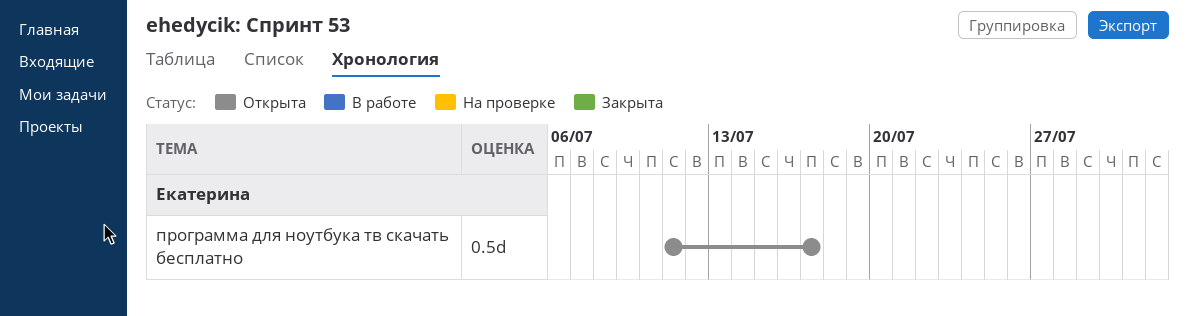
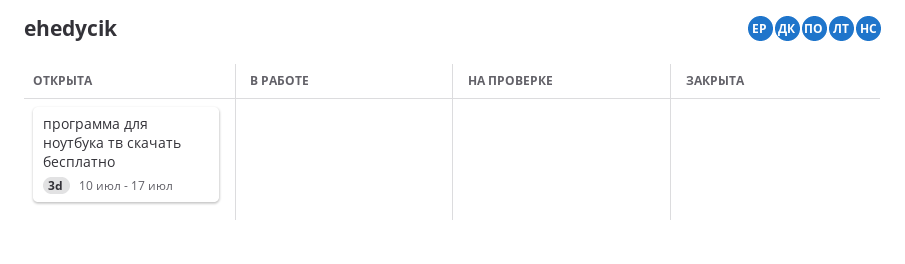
программа для ноутбука тв скачать бесплатно, estimate: 0.5d -> 3d
программа для ноутбука тв скачать бесплатно, start: Jul 11 -> Jul 10

